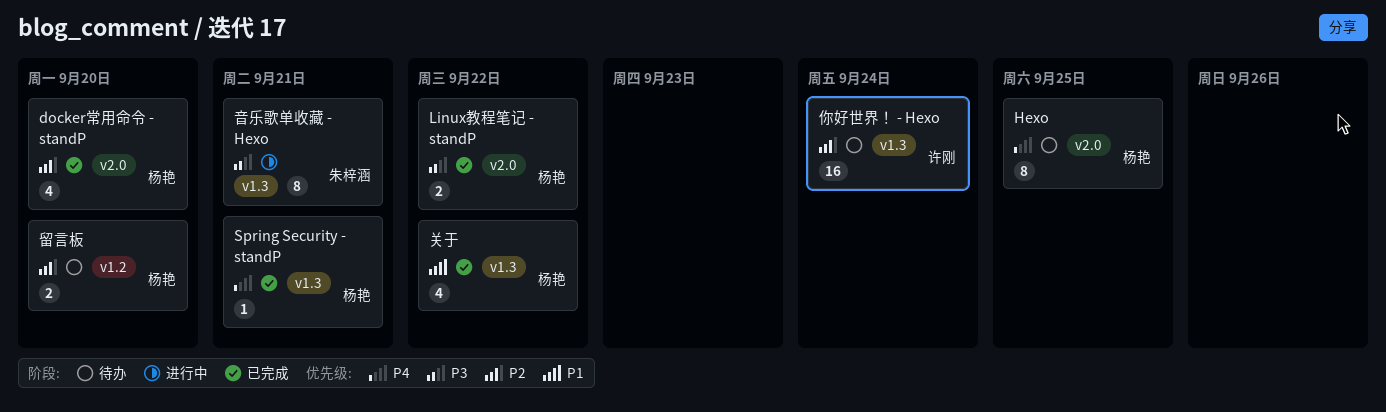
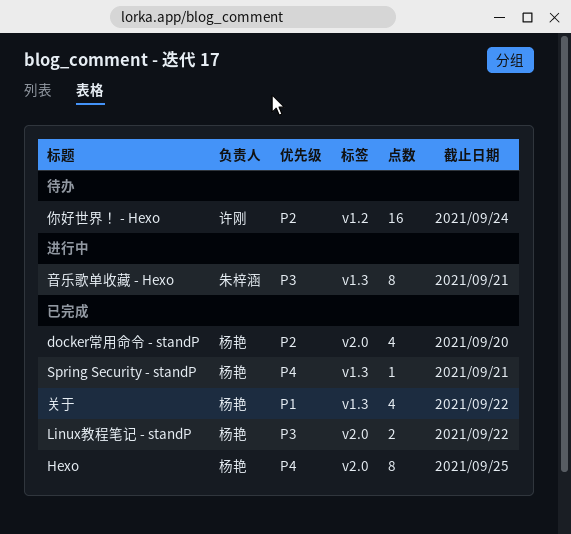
Hexo, status: 待办 -> 已完成
你好世界！ - Hexo, label: v1.3 -> v1.2
留言板: present -> none

